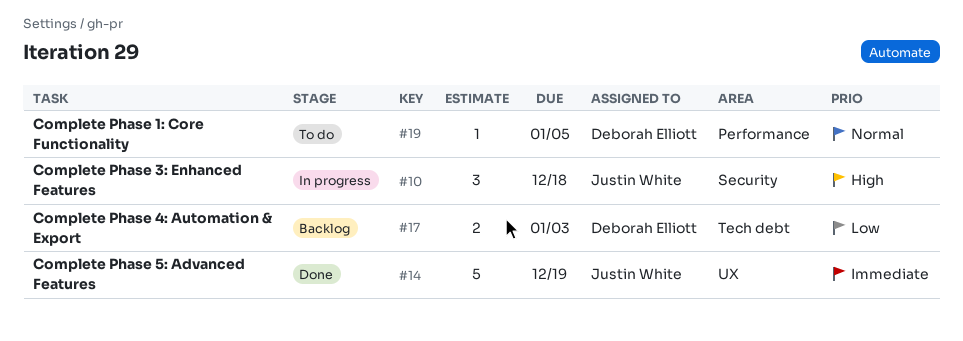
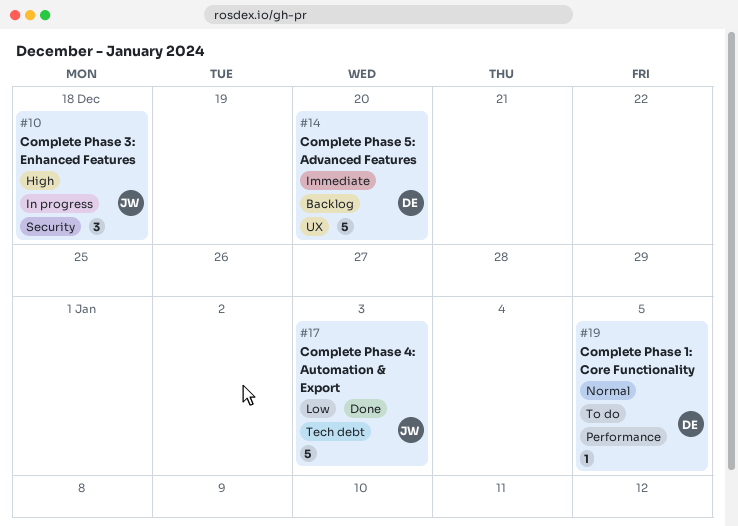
#14, status: Done -> Backlog
#14, owner: Justin White -> Deborah Elliott
#14, due: Dec 19 -> Dec 20
#17, status: Backlog -> Done
#17, owner: Deborah Elliott -> Justin White
#17, estimate: 2 -> 5

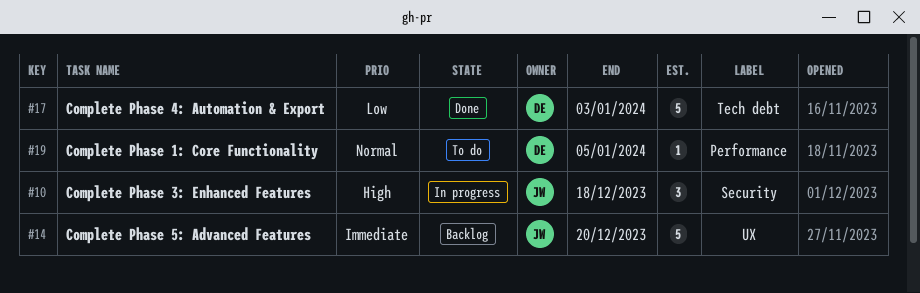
#14, owner: DE -> JW
#17, owner: JW -> DE

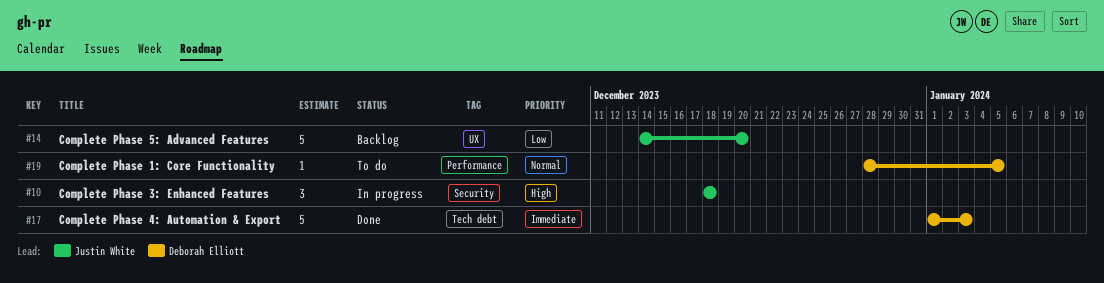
#14, priority: Immediate -> Low
#17, priority: Low -> Immediate

